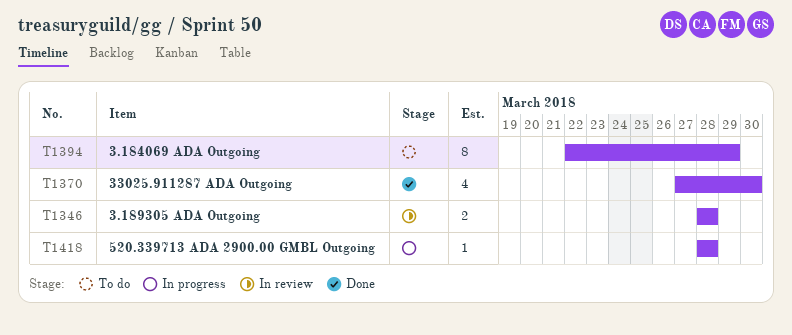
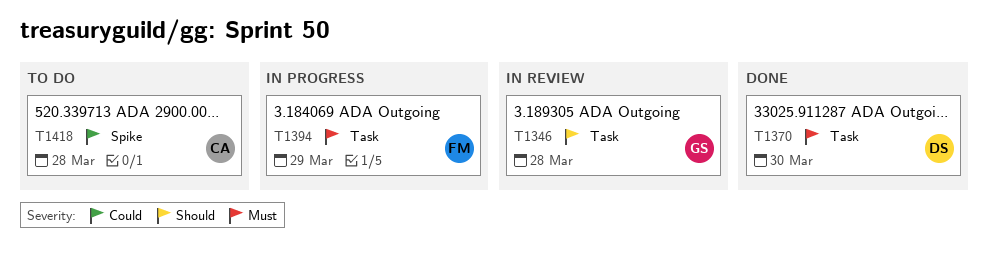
T1394, status: To do -> In progress
T1418, status: In progress -> To do

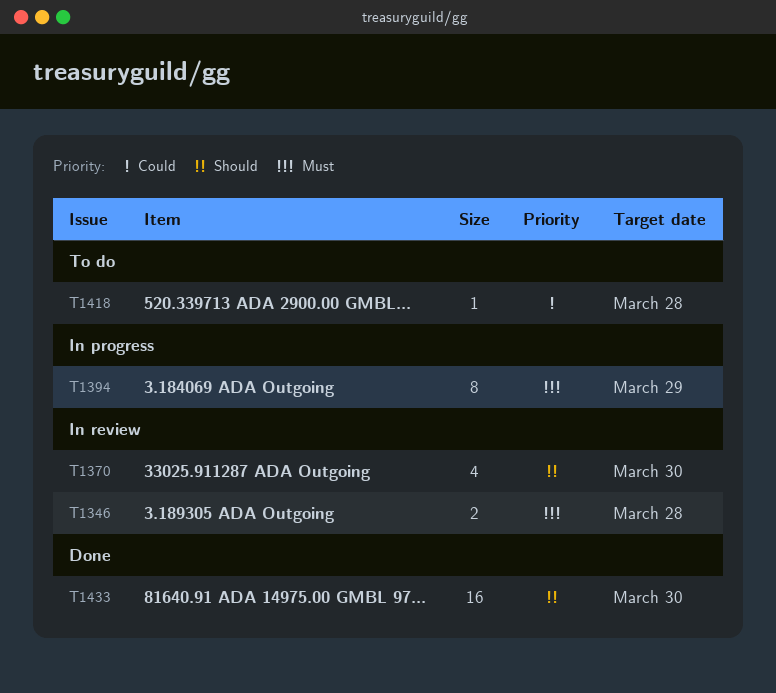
T1346, priority: Should -> Must
T1370, status: Done -> In review
T1370, priority: Must -> Should
T1433: none -> present

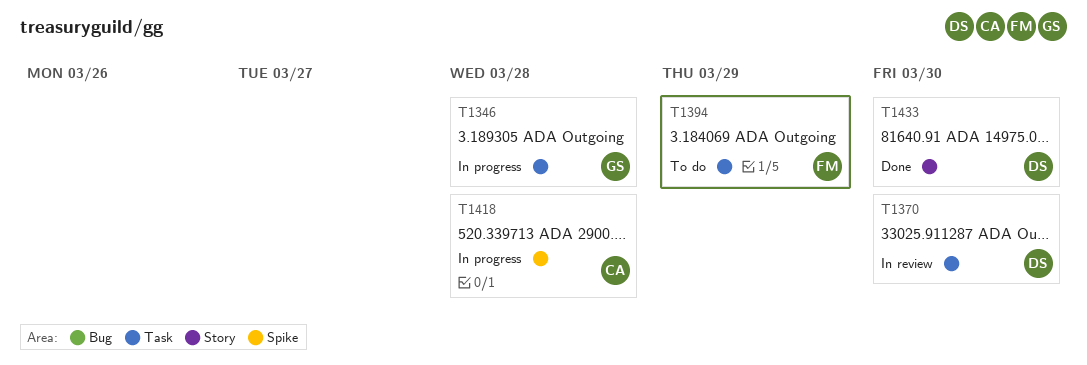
T1346, status: In review -> In progress
T1394, status: In progress -> To do
T1418, status: To do -> In progress

